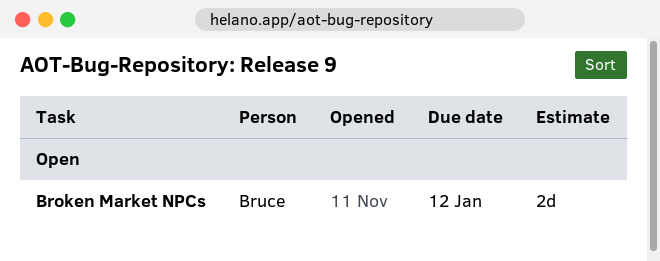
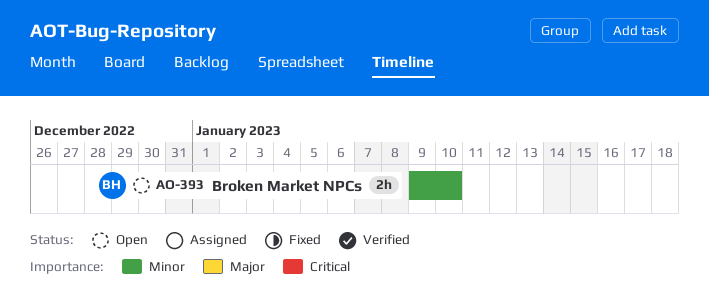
Broken Market NPCs, estimate: 2d -> 2h
Broken Market NPCs, due: Jan 12 -> Jan 10

